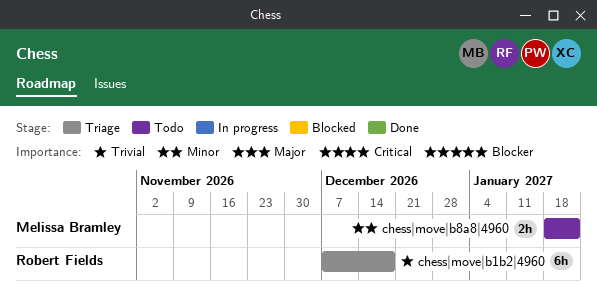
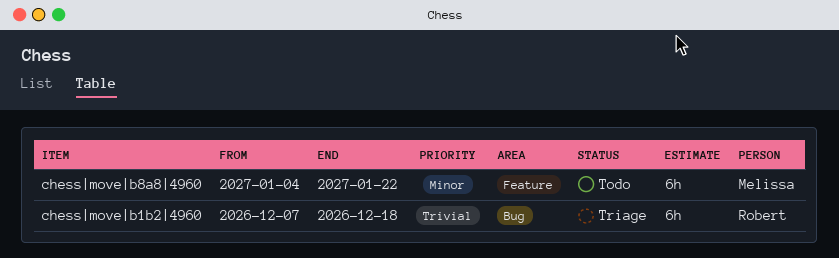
chess|move|b8a8|4960, estimate: 2h -> 6h
chess|move|b8a8|4960, start: Jan 18 -> Jan 4

